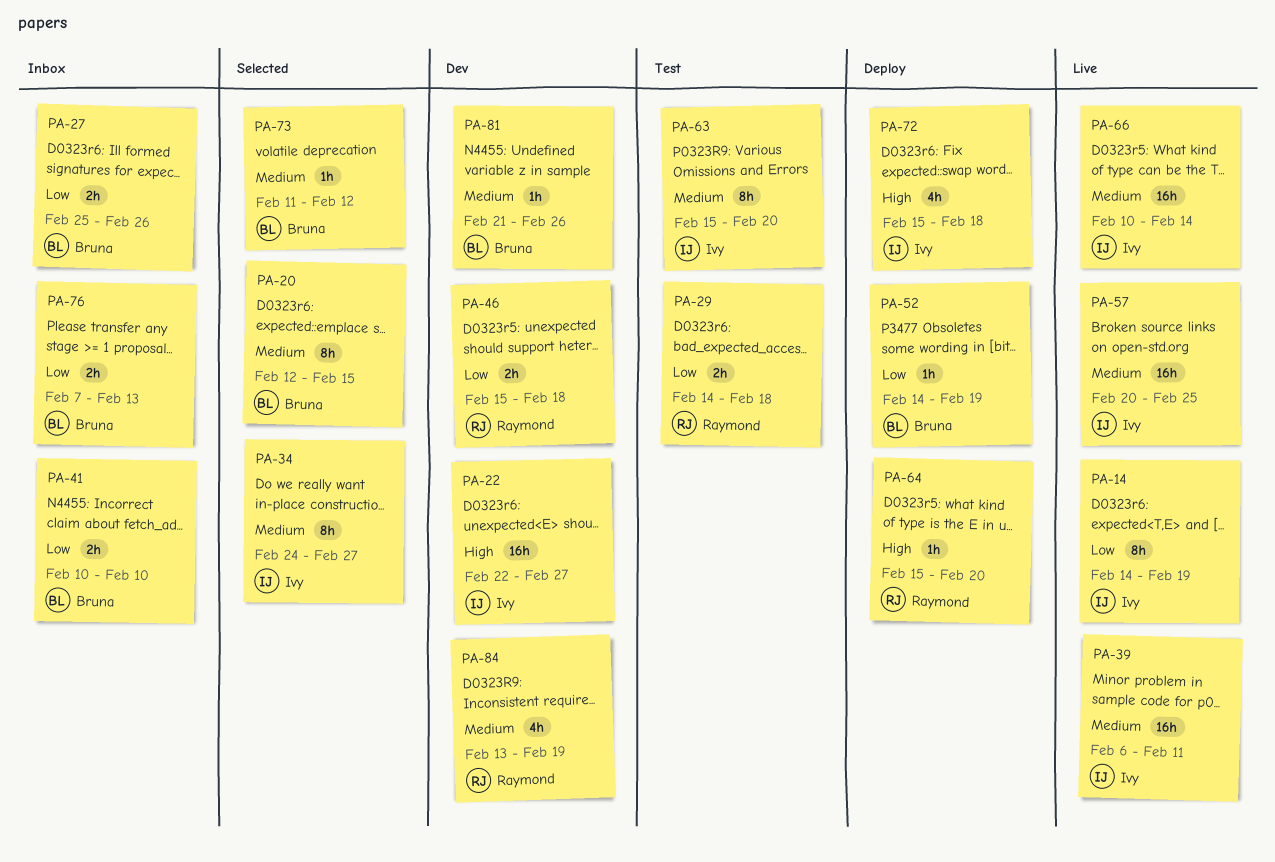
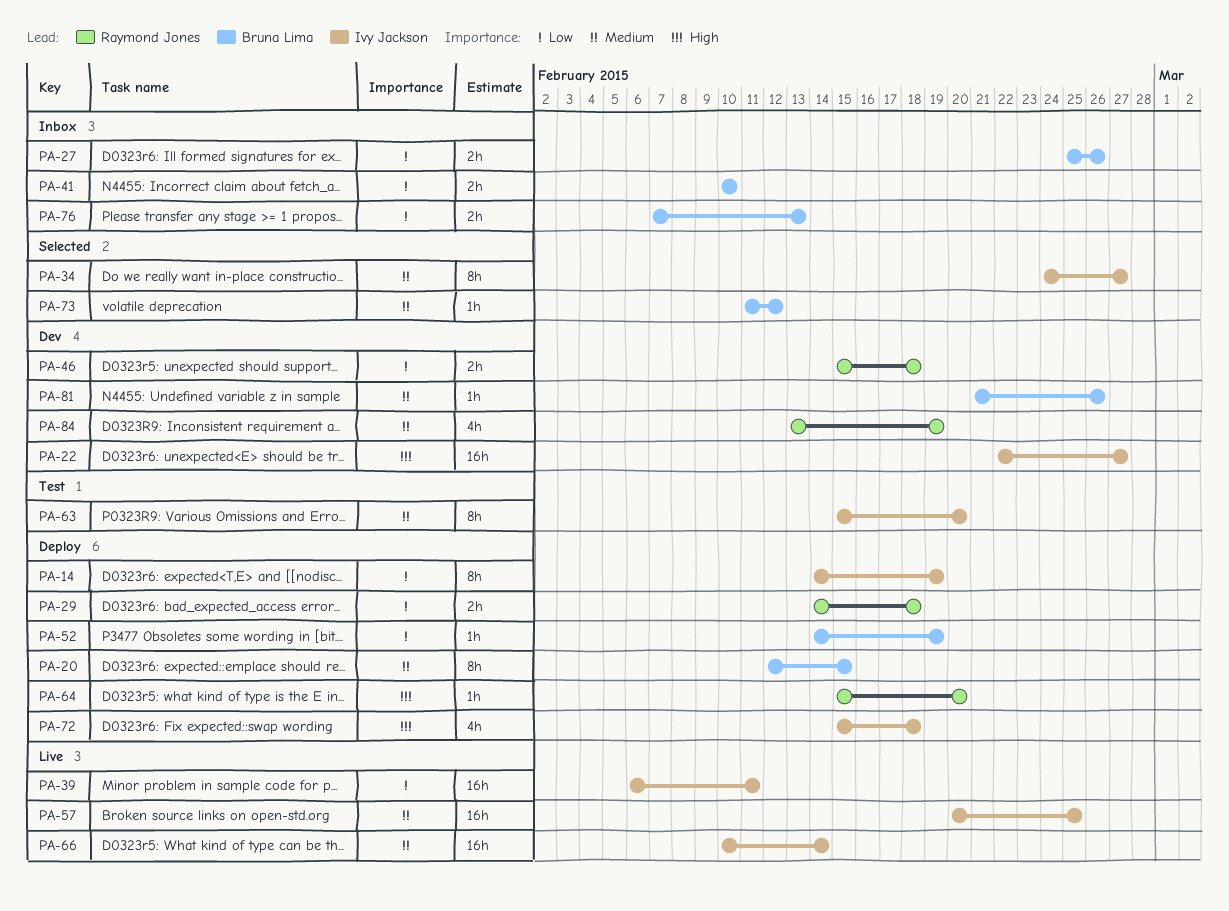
PA-14, status: Live -> Deploy
PA-20, status: Selected -> Deploy
PA-29, status: Test -> Deploy
PA-39, priority: Medium -> Low

